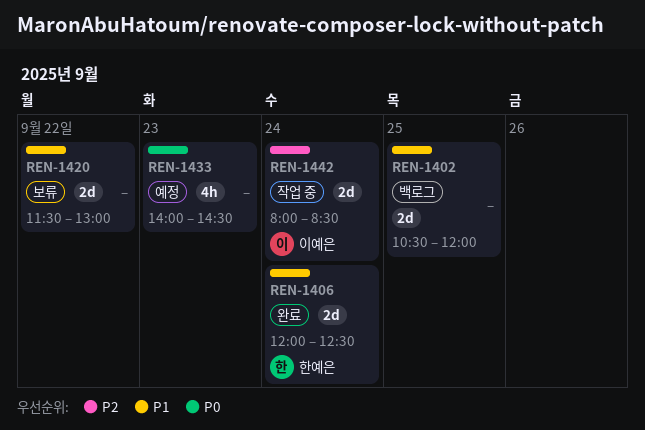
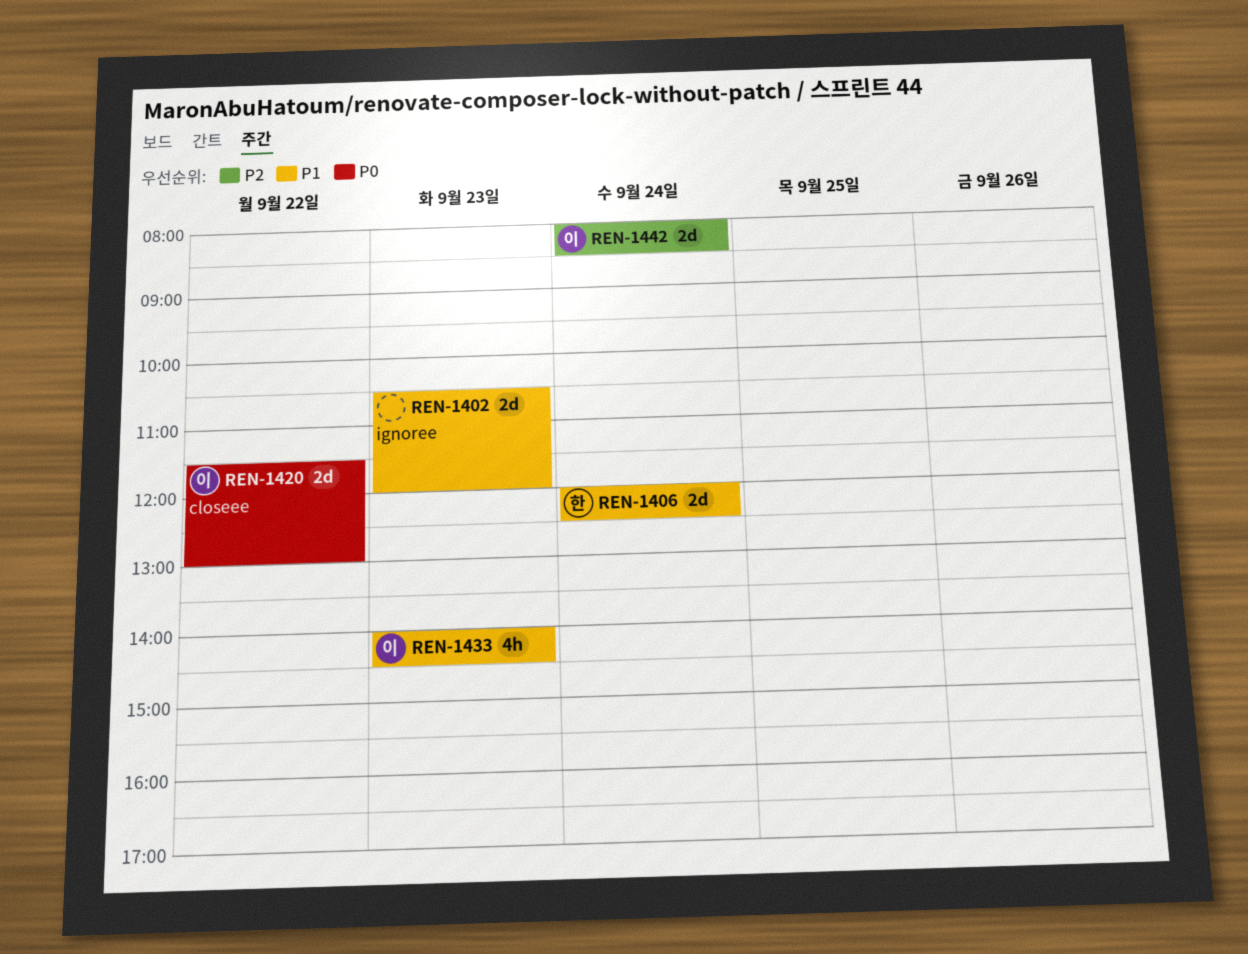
REN-1402, day: Sep 25 -> Sep 23
REN-1420, owner: none -> 이예은
REN-1420, priority: P1 -> P0
REN-1433, owner: none -> 이예은
REN-1433, priority: P0 -> P1

